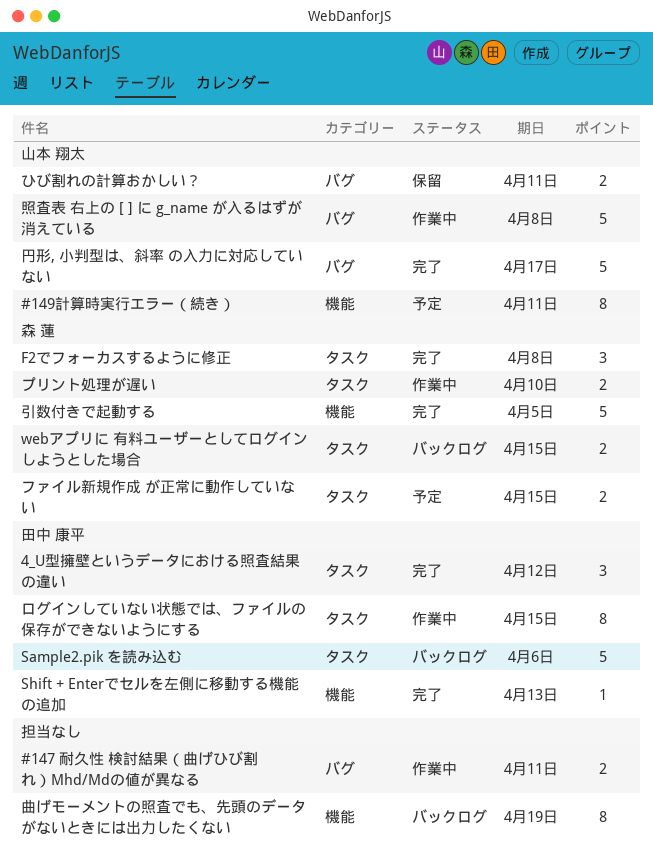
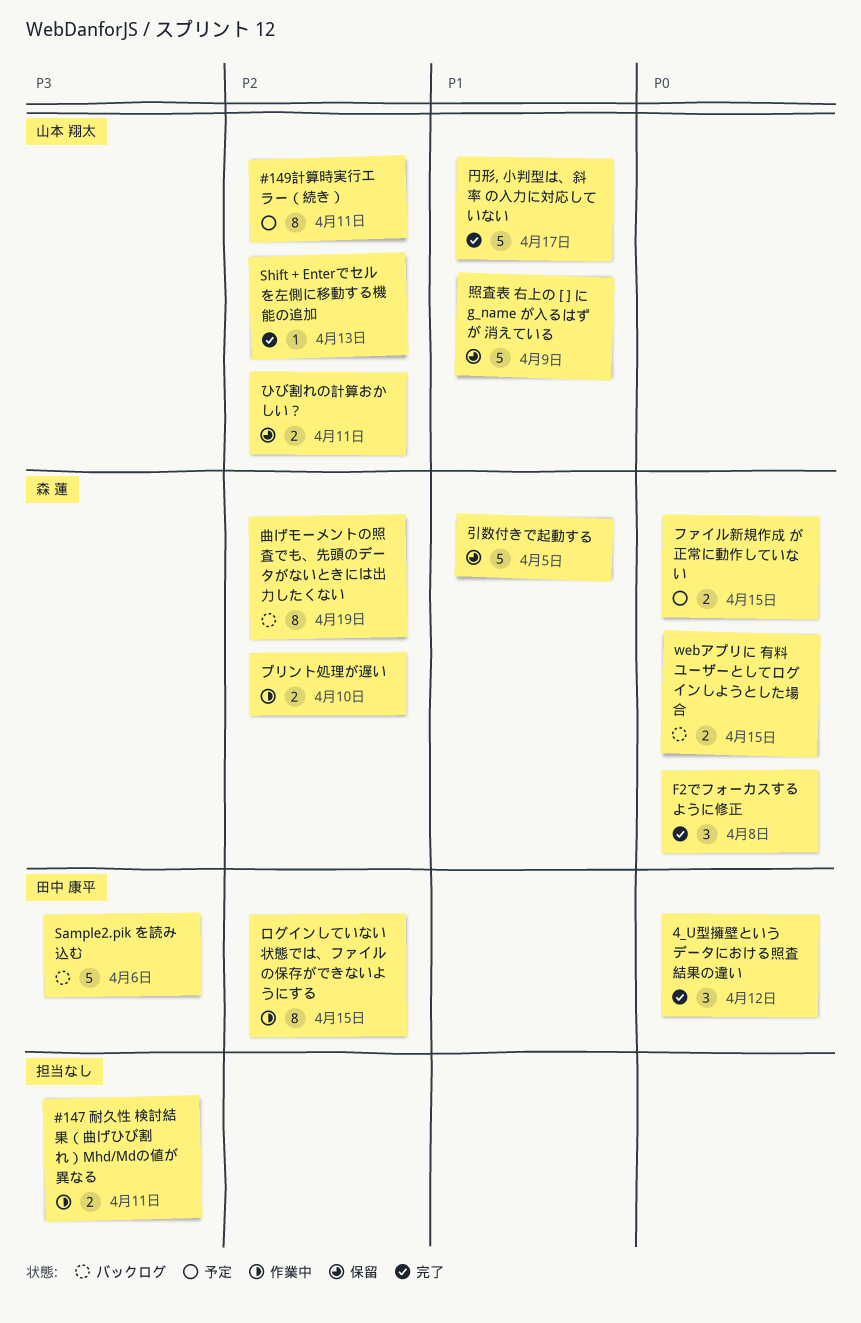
Shift + Enterでセルを左側に移動する機能の追加, owner: 田中 康平 -> 山本 翔太
引数付きで起動する, status: 完了 -> 保留
曲げモーメントの照査でも、先頭のデータがないときには出力したくない, owner: none -> 森 蓮
照査表 右上の [ ] に g_name が入るはずが 消えている, status: 作業中 -> 保留
照査表 右上の [ ] に g_name が入るはずが 消えている, due: Apr 8 -> Apr 9

